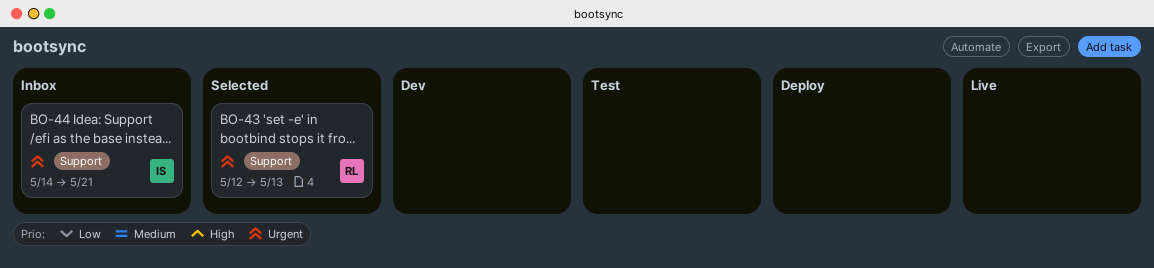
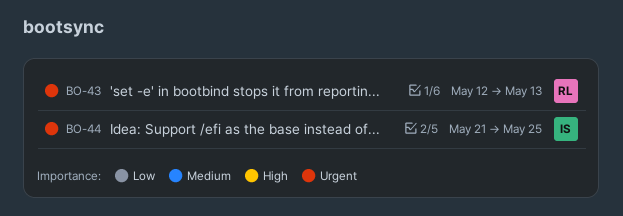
BO-44, start: May 14 -> May 21
BO-44, due: May 21 -> May 25

